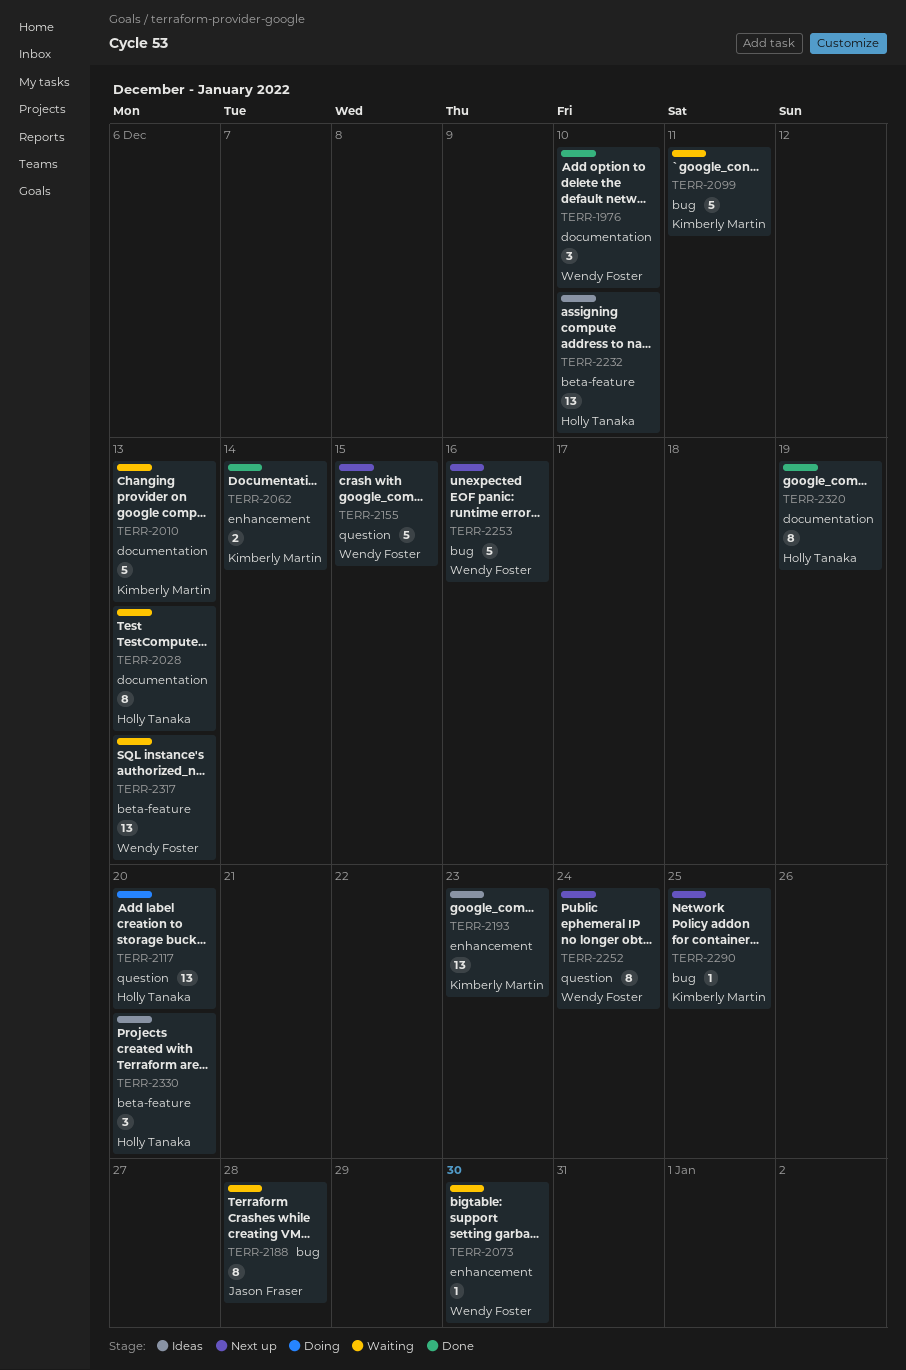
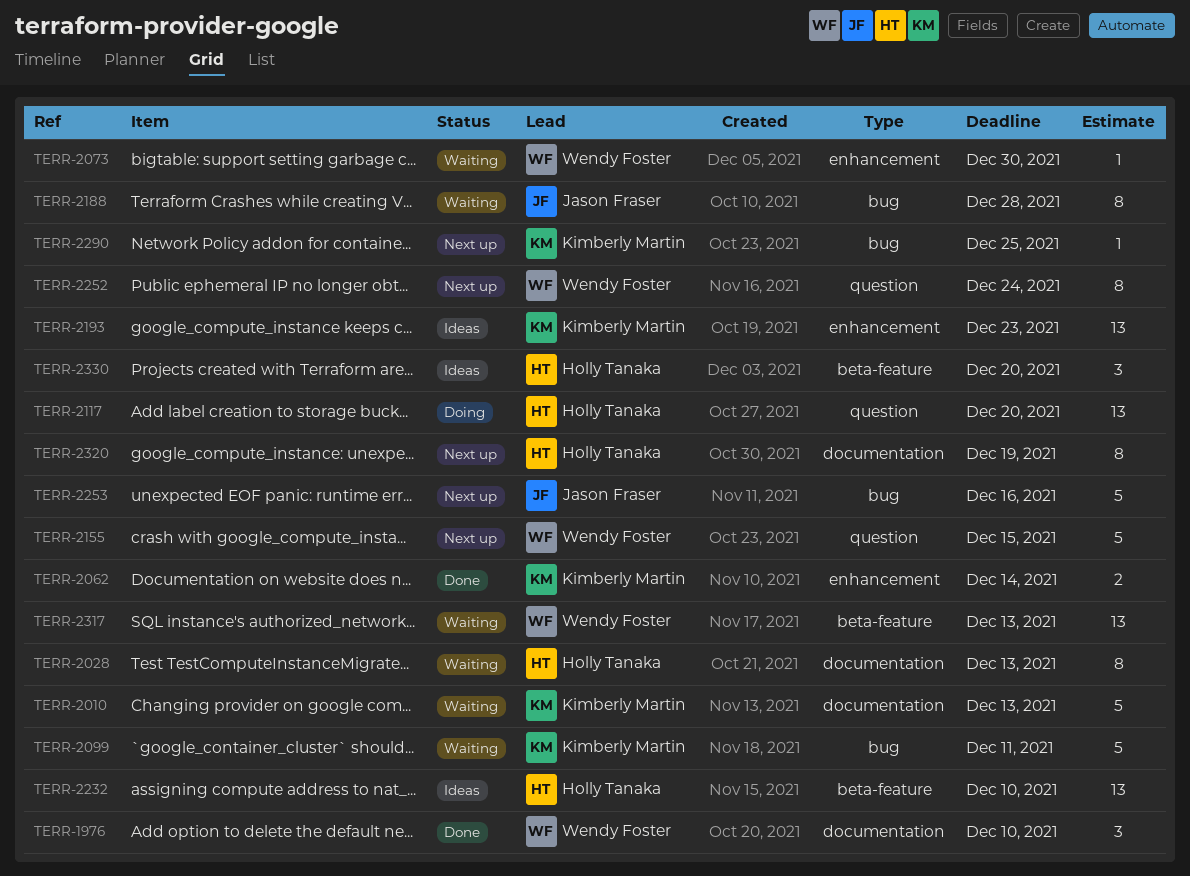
TERR-2253, owner: Wendy Foster -> Jason Fraser
TERR-2320, status: Done -> Next up

